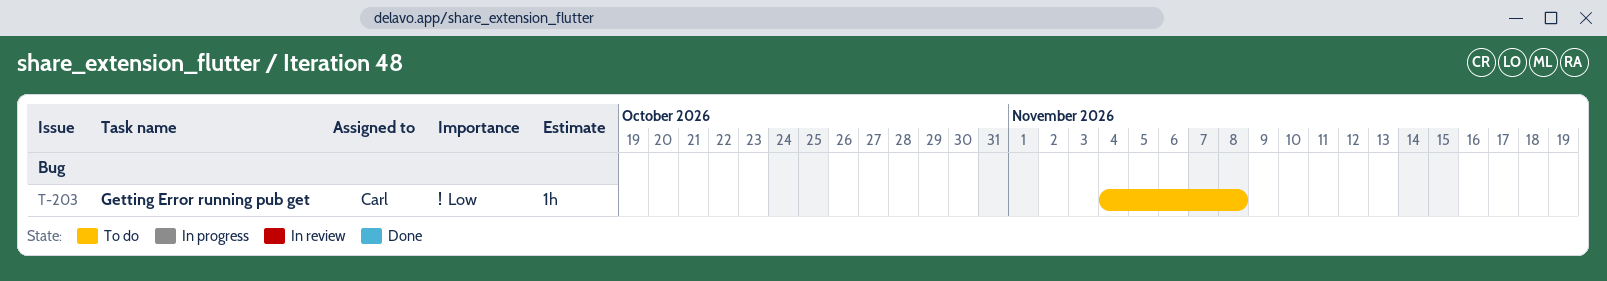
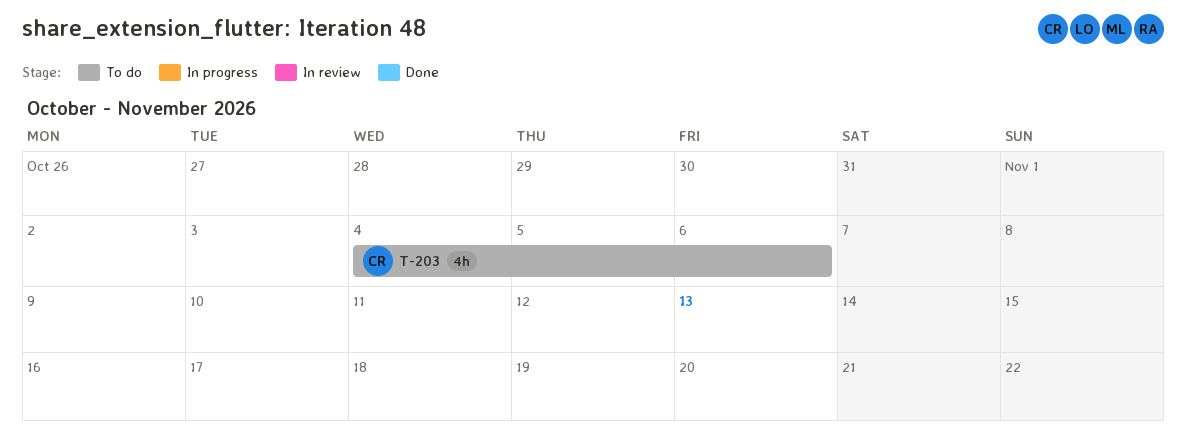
T-203, estimate: 1h -> 4h
T-203, due: Nov 8 -> Nov 6

